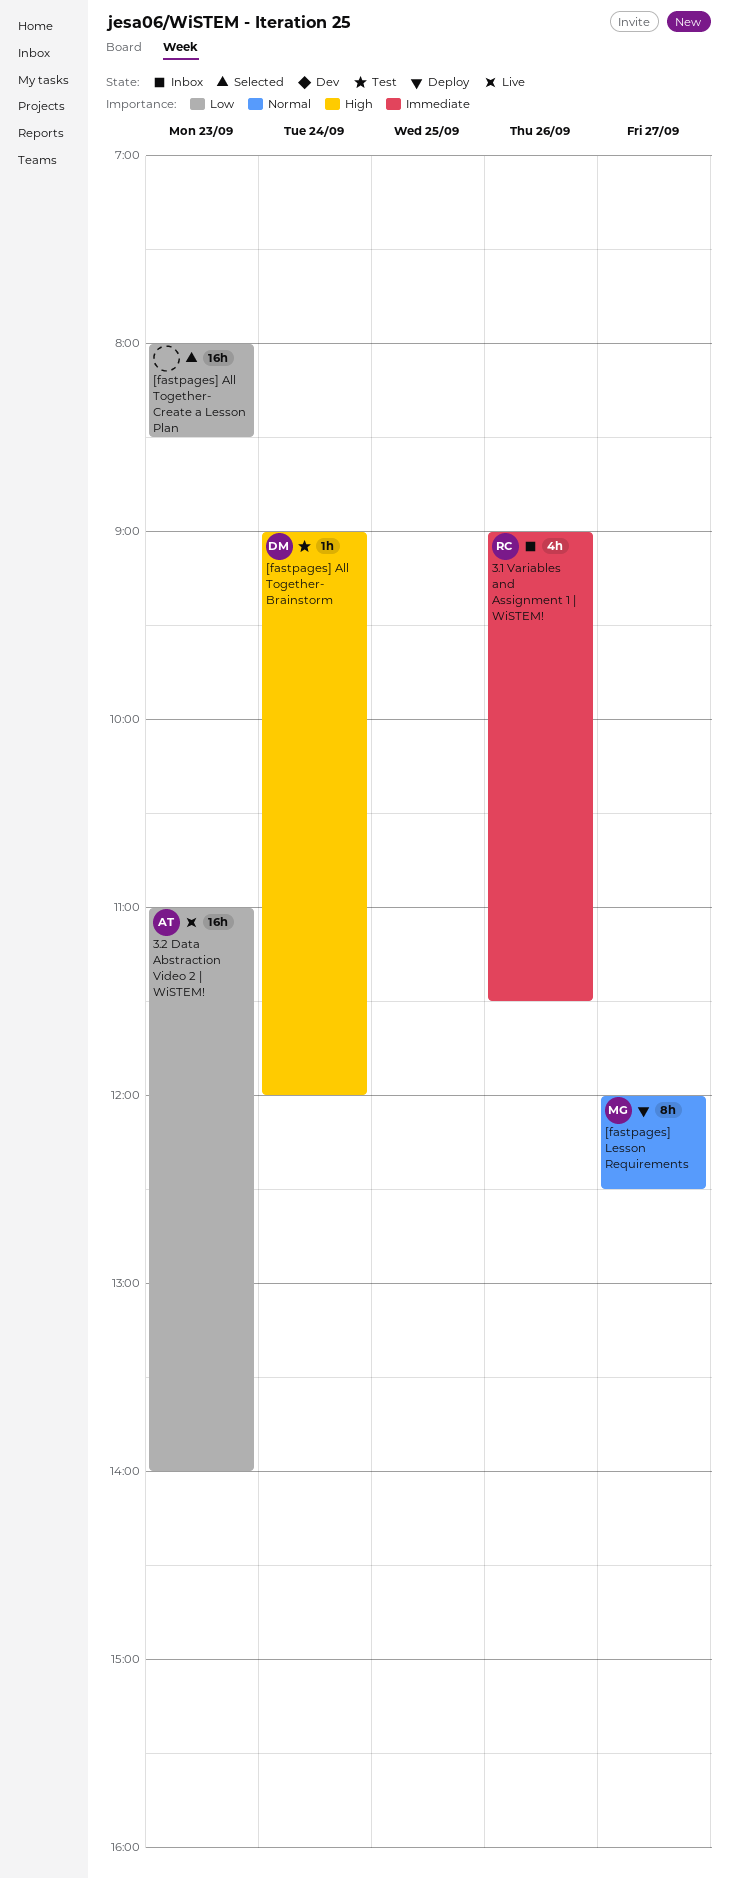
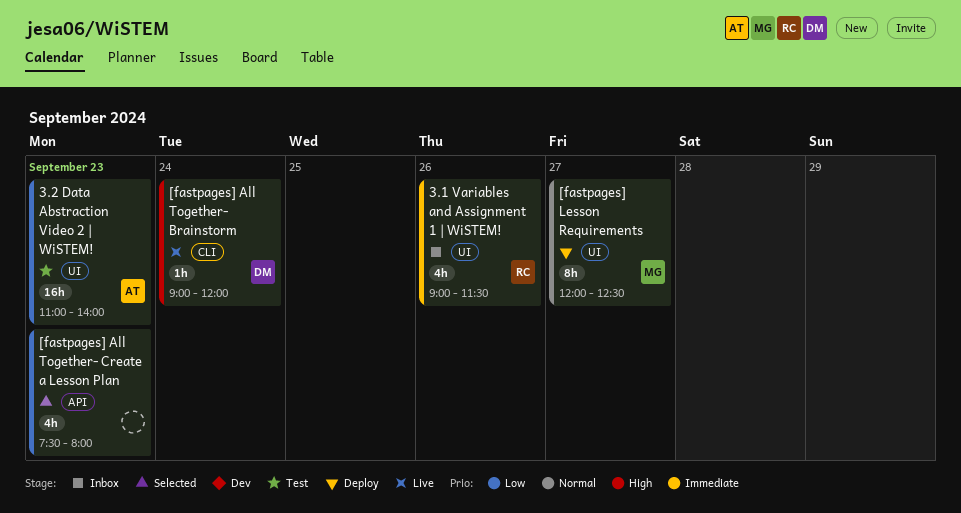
3.2 Data Abstraction Video 2 | WiSTEM!, status: Live -> Test
[fastpages] All Together- Brainstorm, status: Test -> Live
[fastpages] All Together- Create a Lesson Plan, estimate: 16h -> 4h
[fastpages] All Together- Create a Lesson Plan, begins: 08:00 -> 07:30
[fastpages] All Together- Create a Lesson Plan, ends: 08:30 -> 08:00

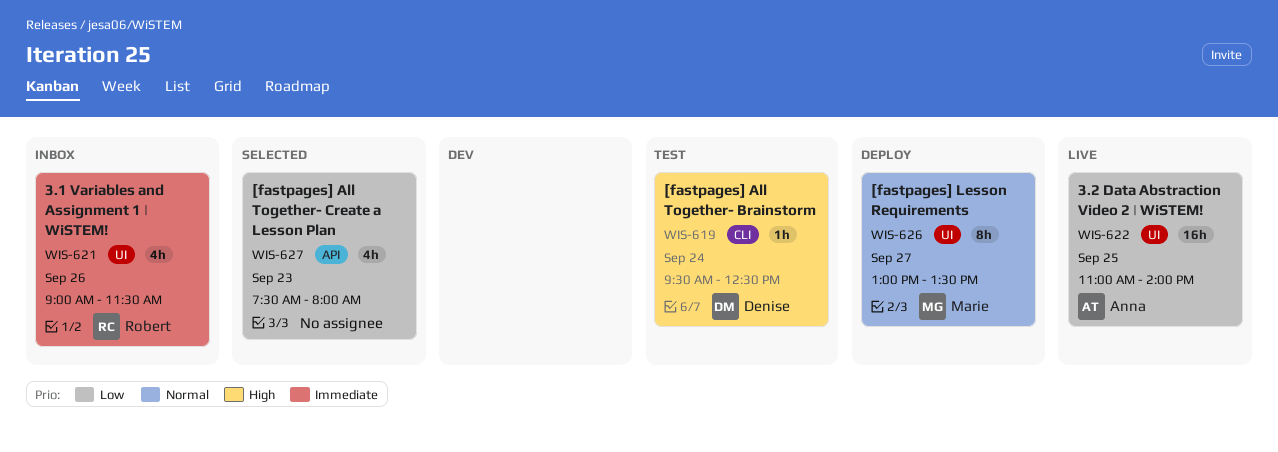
3.2 Data Abstraction Video 2 | WiSTEM!, status: Test -> Live
3.2 Data Abstraction Video 2 | WiSTEM!, day: Sep 23 -> Sep 25
[fastpages] All Together- Brainstorm, status: Live -> Test
[fastpages] All Together- Brainstorm, begins: 09:00 -> 09:30
[fastpages] All Together- Brainstorm, ends: 12:00 -> 12:30
[fastpages] Lesson Requirements, begins: 12:00 -> 13:00
[fastpages] Lesson Requirements, ends: 12:30 -> 13:30

